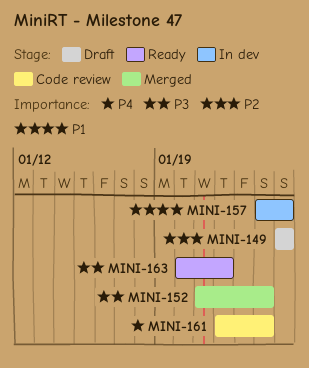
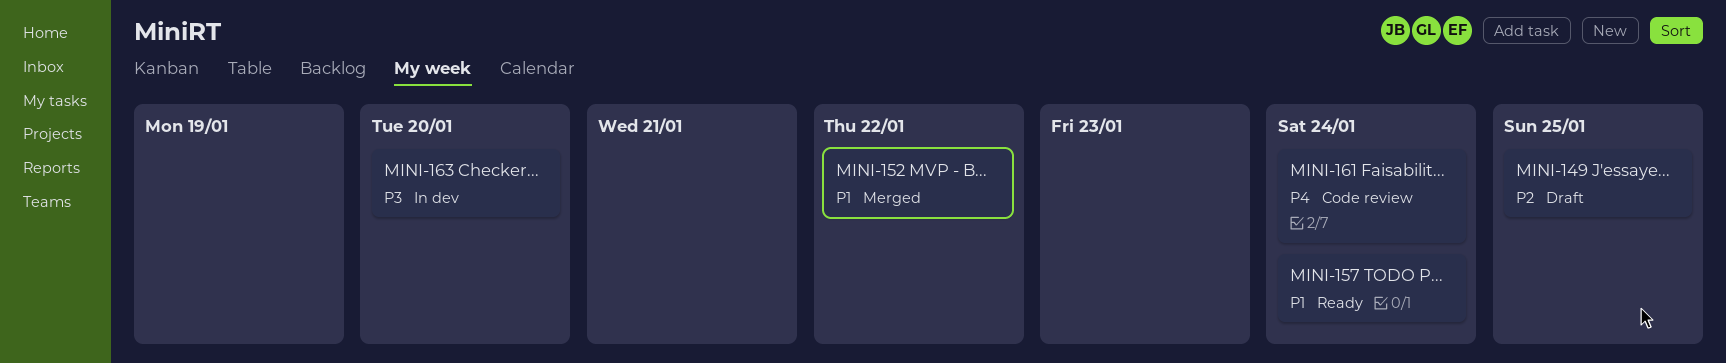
MINI-152, priority: P3 -> P1
MINI-152, due: Jan 24 -> Jan 22
MINI-157, status: In dev -> Ready
MINI-157, due: Jan 25 -> Jan 24
MINI-163, status: Ready -> In dev
MINI-163, due: Jan 22 -> Jan 20

